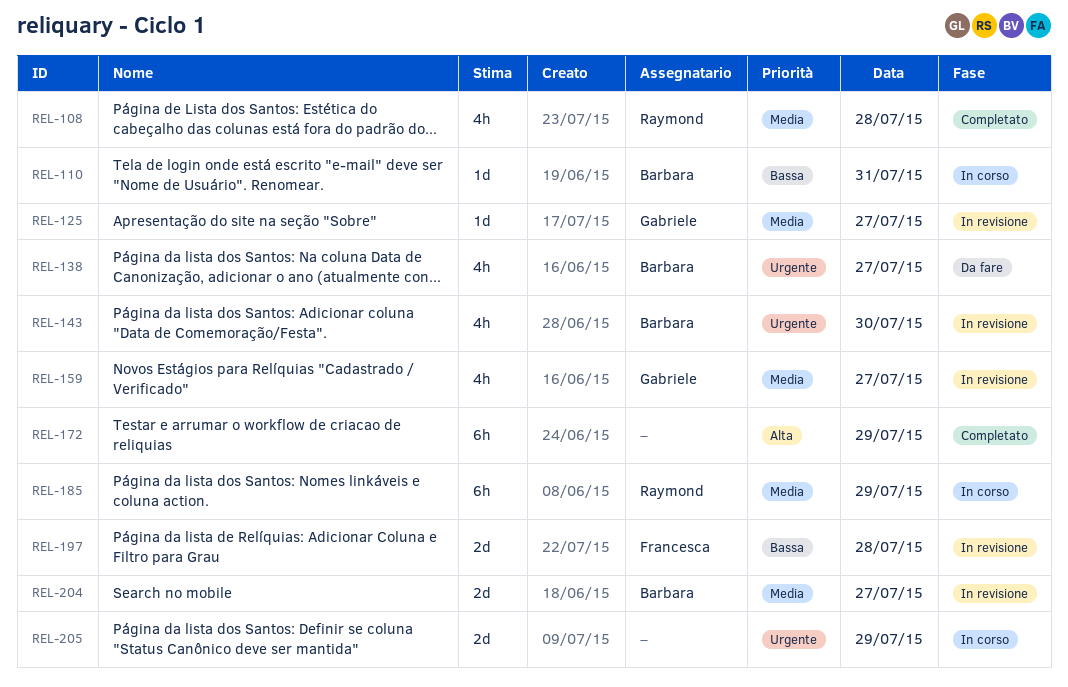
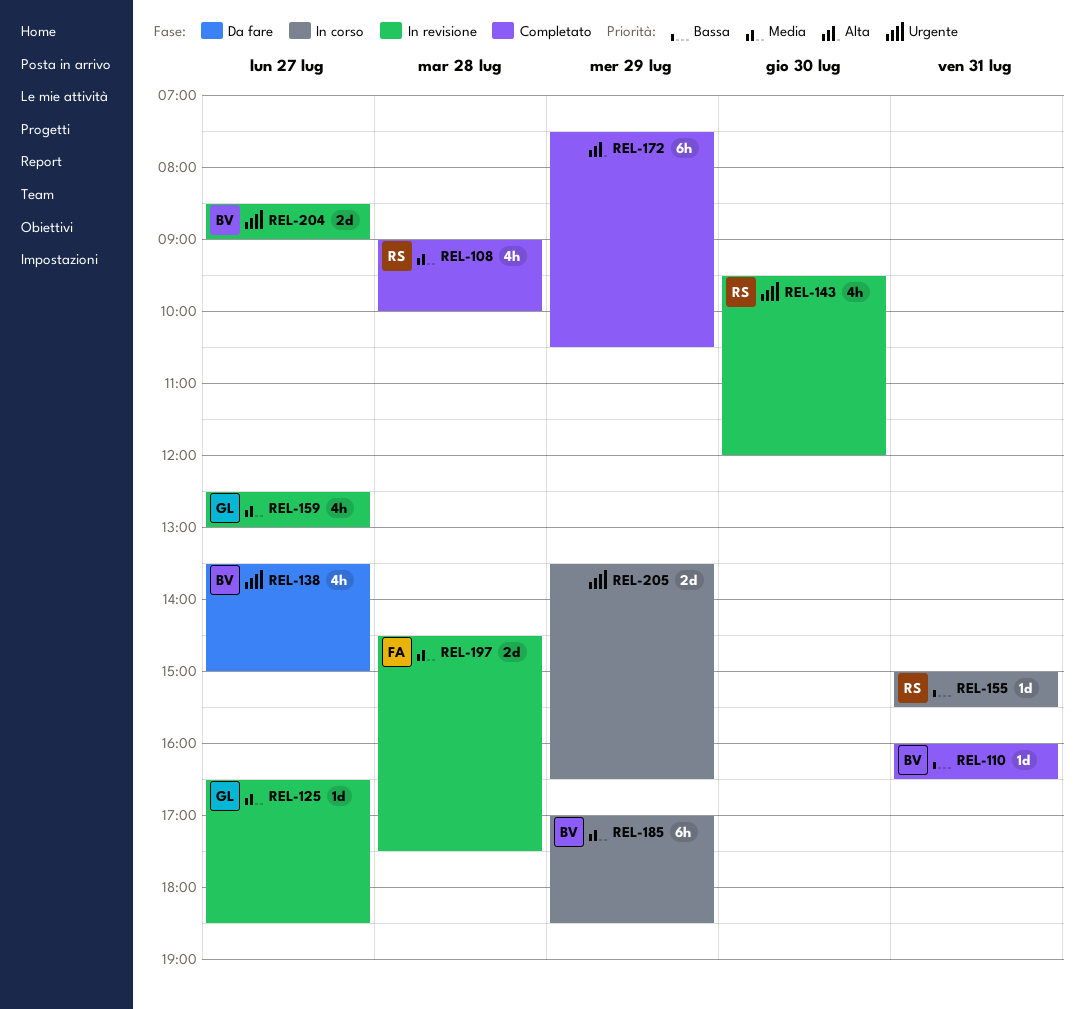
REL-110, status: In corso -> Completato
REL-143, owner: Barbara -> Raymond
REL-155: none -> present
REL-185, owner: Raymond -> Barbara
REL-197, priority: Bassa -> Media
REL-204, priority: Media -> Urgente

